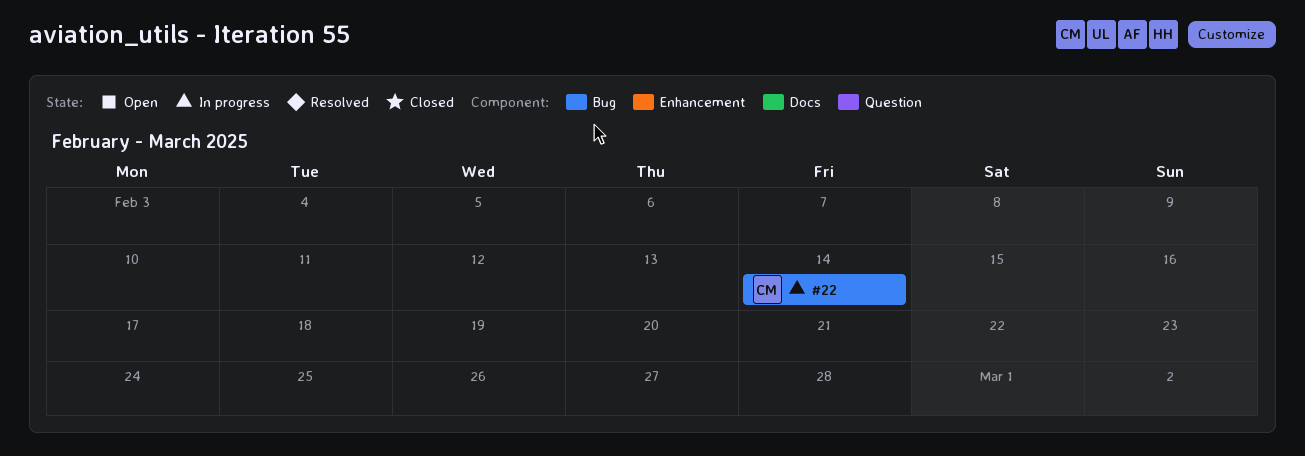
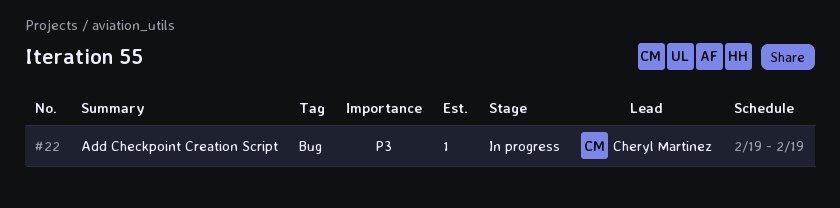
#22, start: Feb 14 -> Feb 19
#22, due: Feb 14 -> Feb 19

